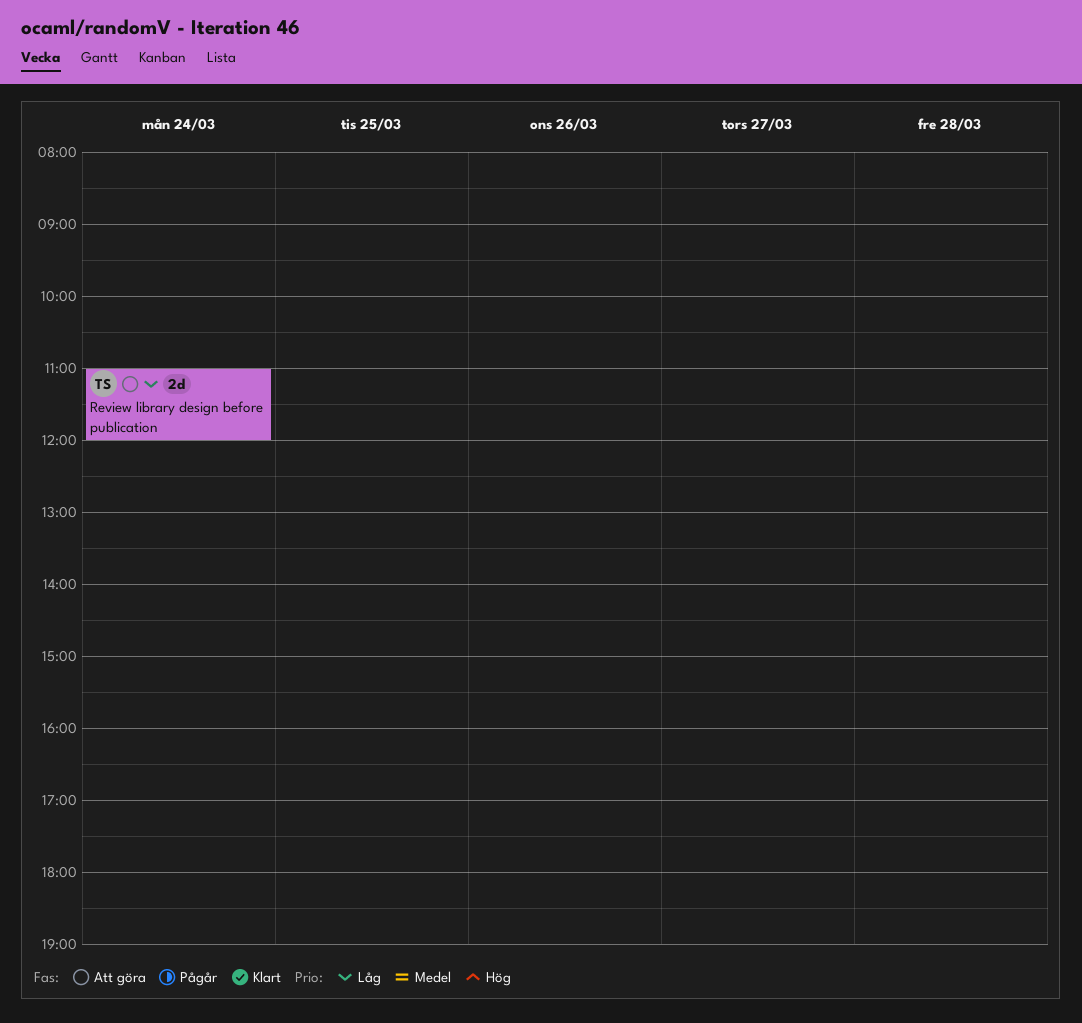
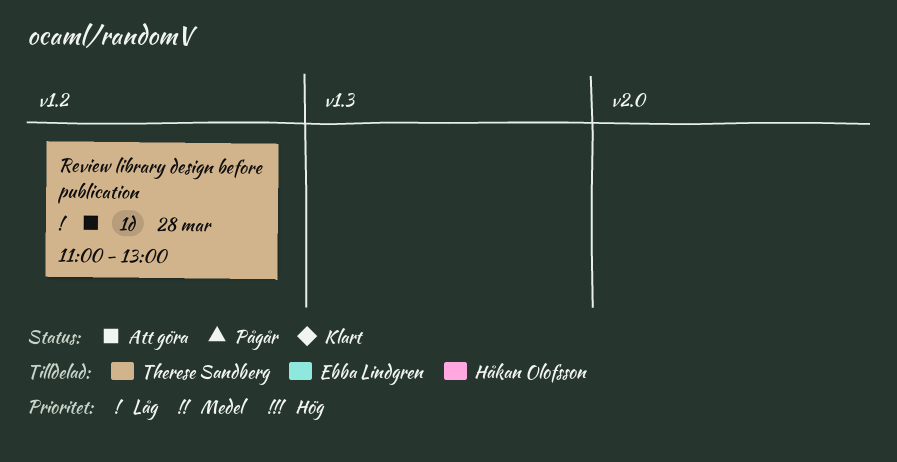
Review library design before publication, estimate: 2d -> 1d
Review library design before publication, day: Mar 24 -> Mar 28
Review library design before publication, ends: 12:00 -> 13:00

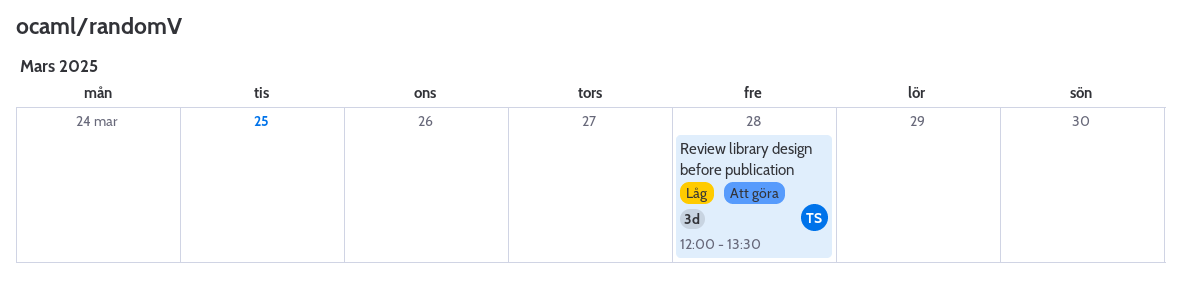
Review library design before publication, estimate: 1d -> 3d
Review library design before publication, begins: 11:00 -> 12:00
Review library design before publication, ends: 13:00 -> 13:30

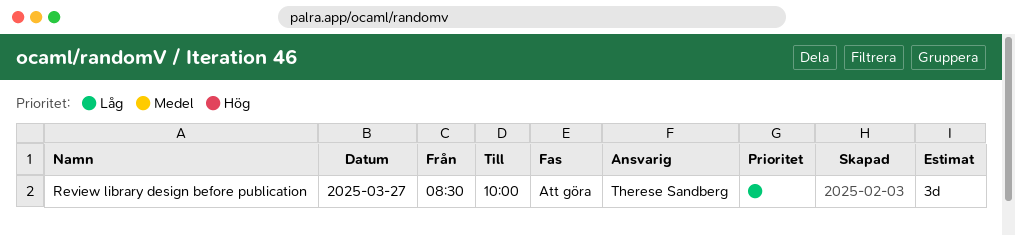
Review library design before publication, day: Mar 28 -> Mar 27
Review library design before publication, begins: 12:00 -> 08:30
Review library design before publication, ends: 13:30 -> 10:00

